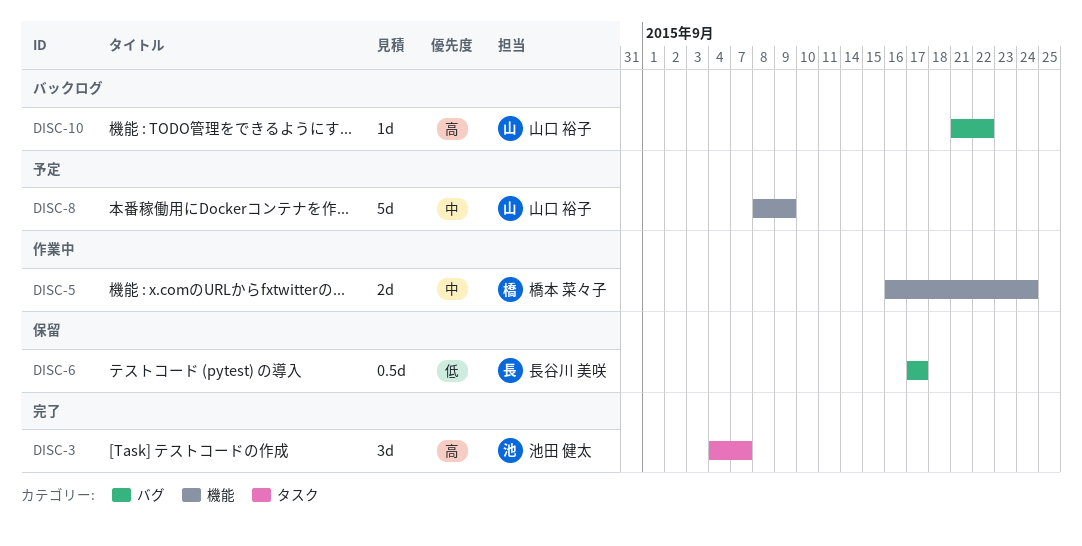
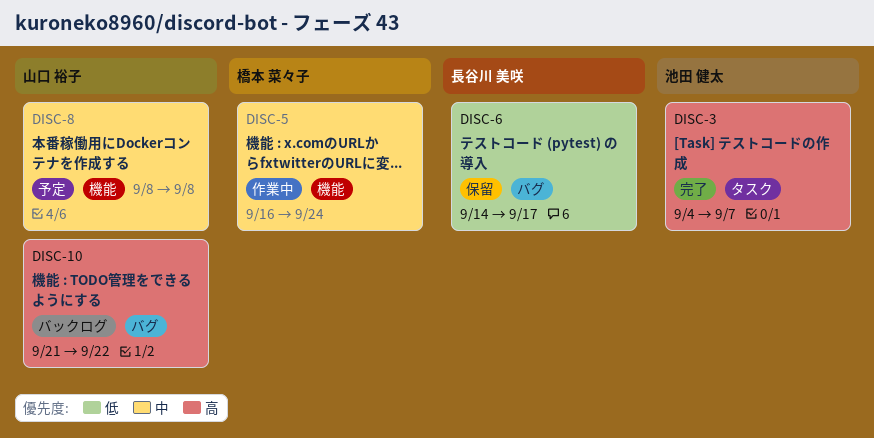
DISC-6, start: Sep 17 -> Sep 14
DISC-8, due: Sep 9 -> Sep 8

